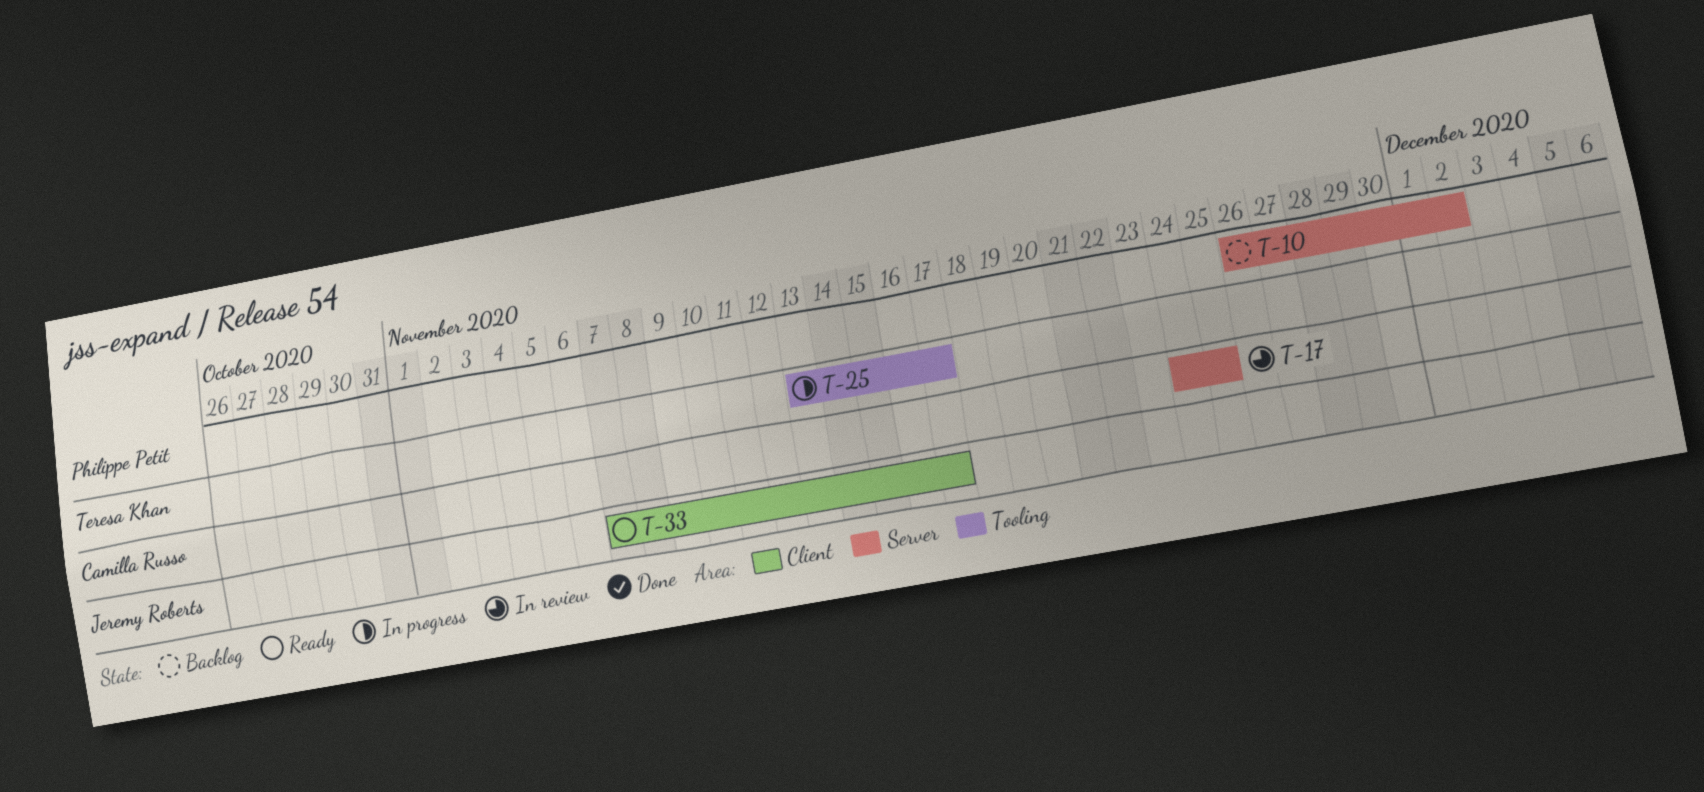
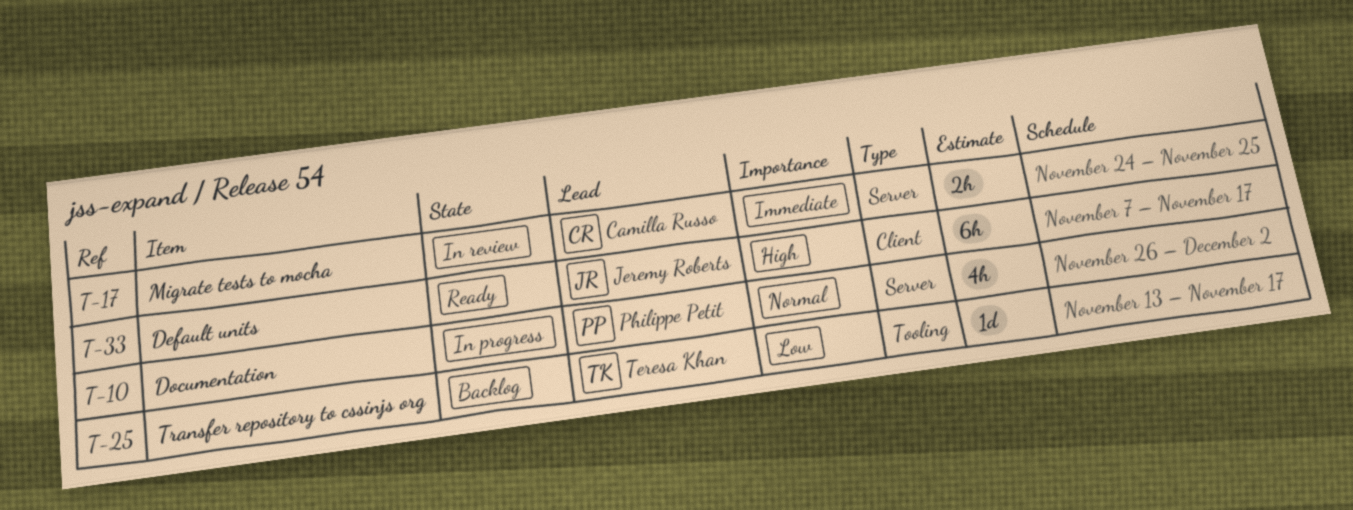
T-10, status: Backlog -> In progress
T-25, status: In progress -> Backlog

